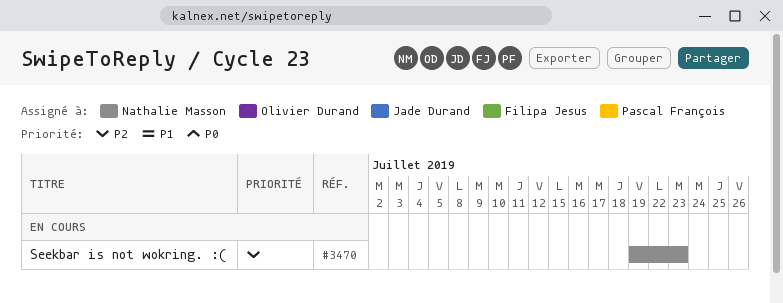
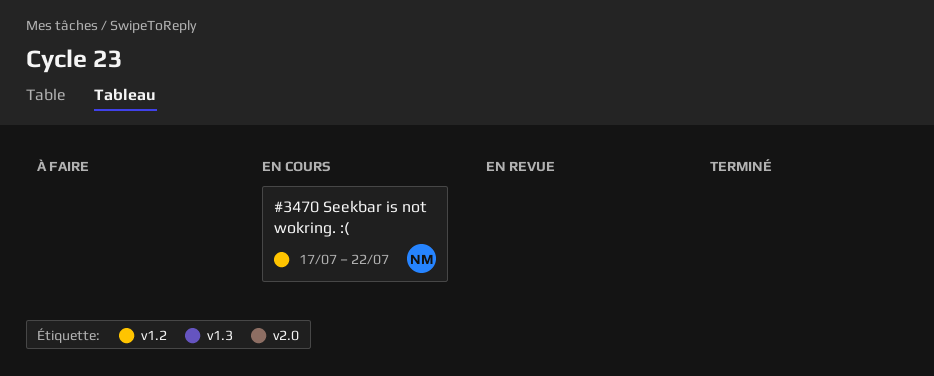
#3470, start: Jul 19 -> Jul 17
#3470, due: Jul 23 -> Jul 22

